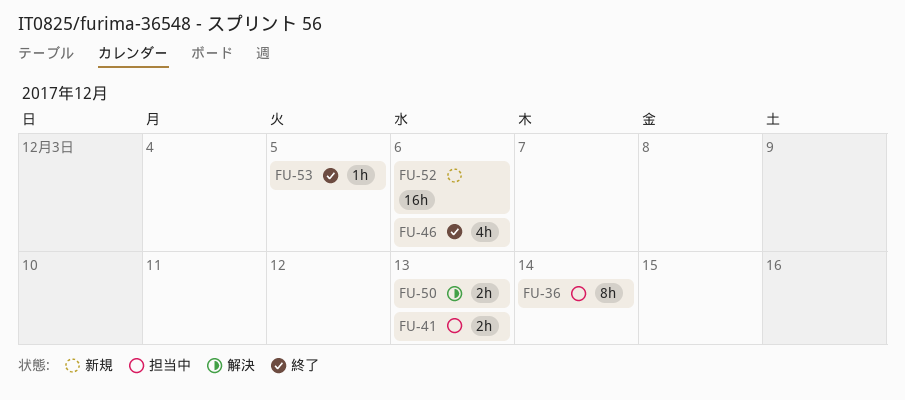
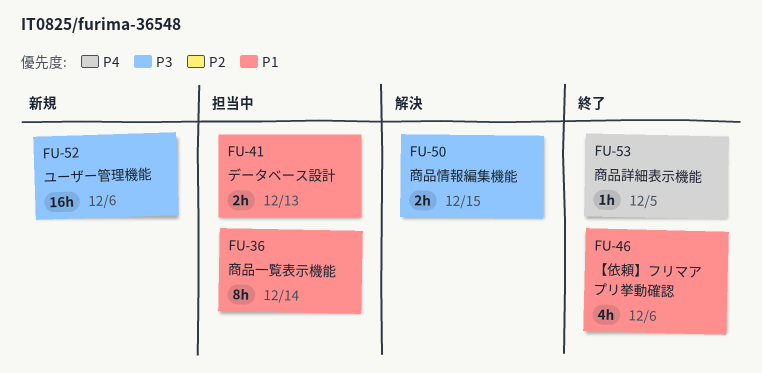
FU-50, due: Dec 13 -> Dec 15

